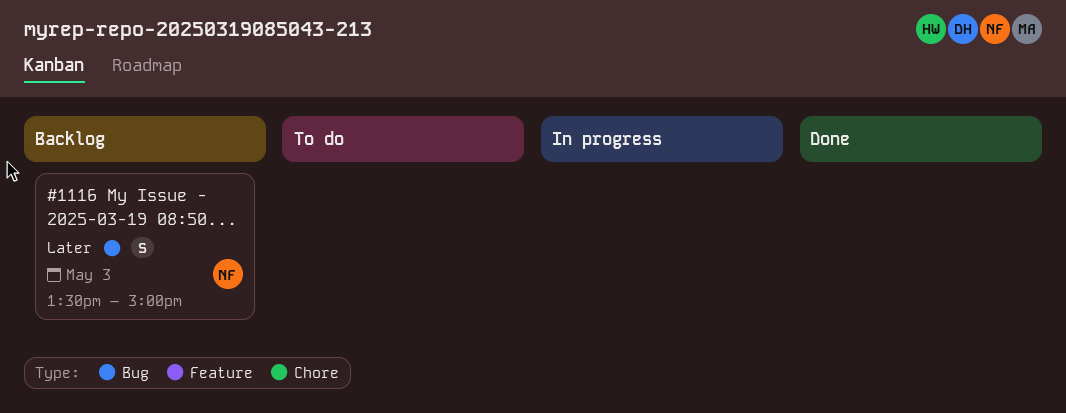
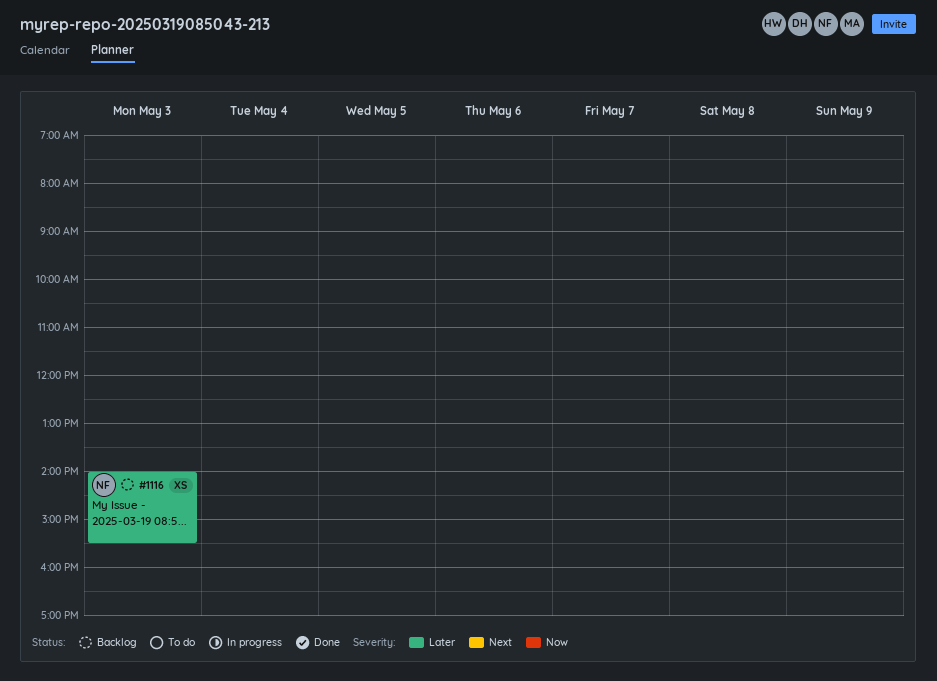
#1116, estimate: S -> XS
#1116, begins: 13:30 -> 14:00
#1116, ends: 15:00 -> 15:30

